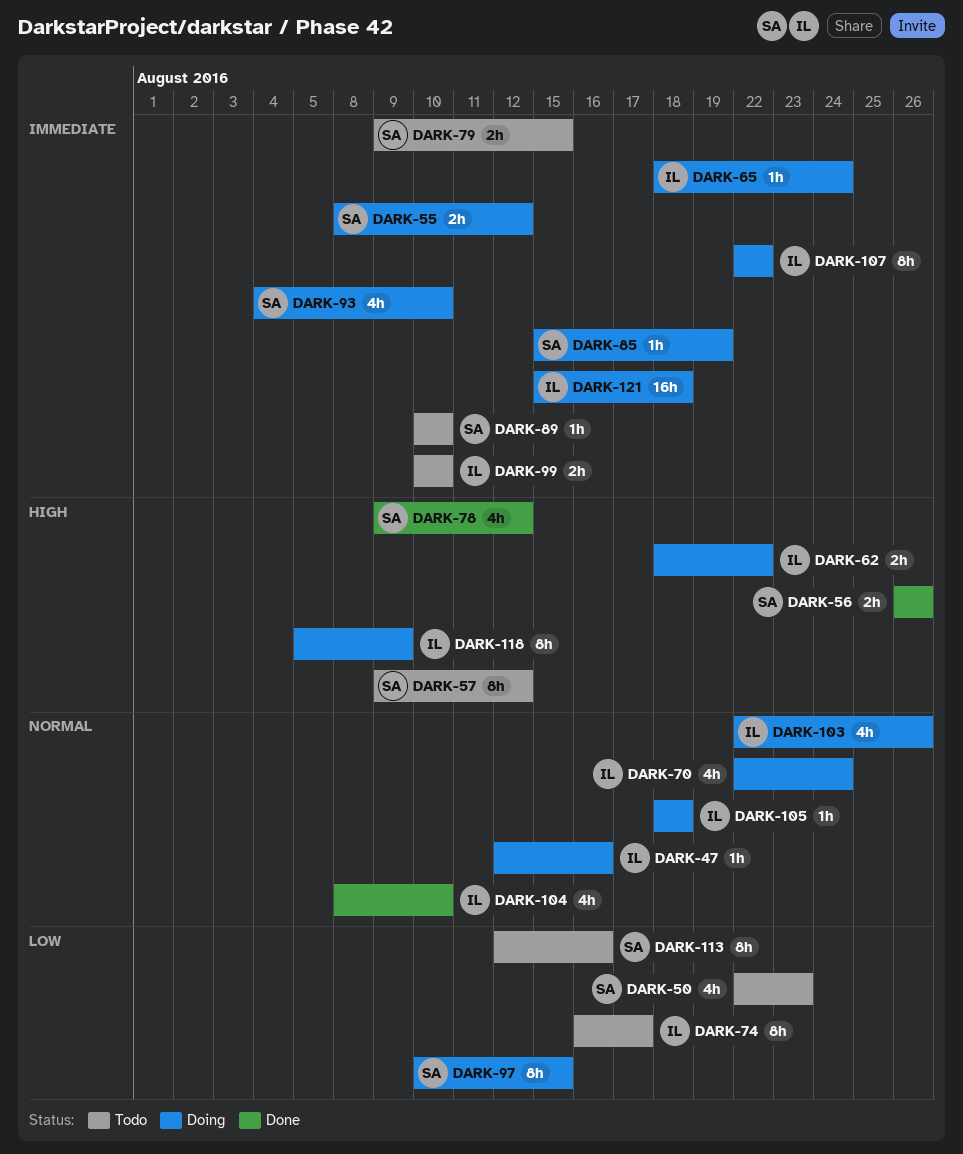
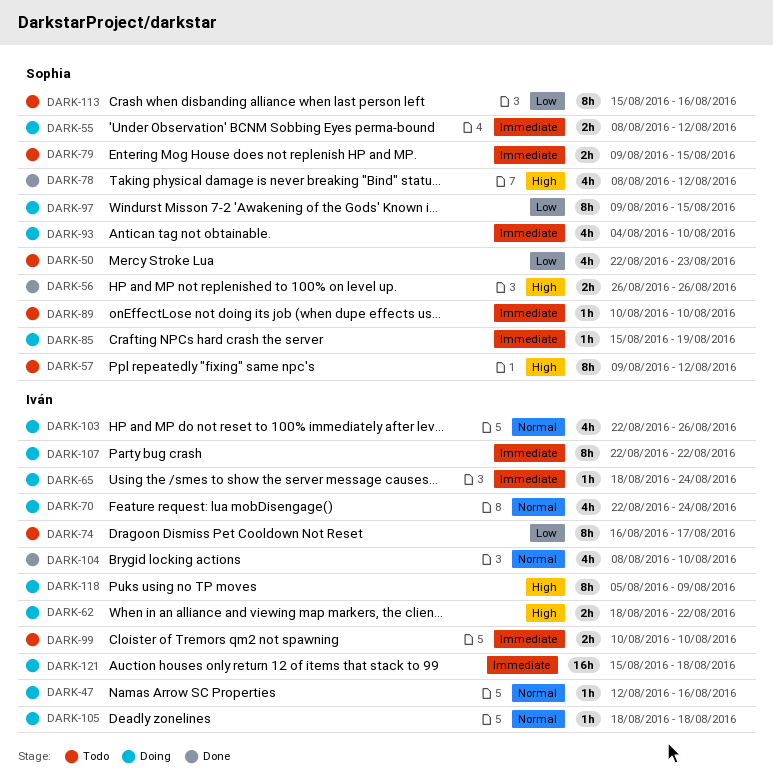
DARK-78, start: Aug 9 -> Aug 8
DARK-97, start: Aug 10 -> Aug 9
DARK-113, start: Aug 12 -> Aug 15

